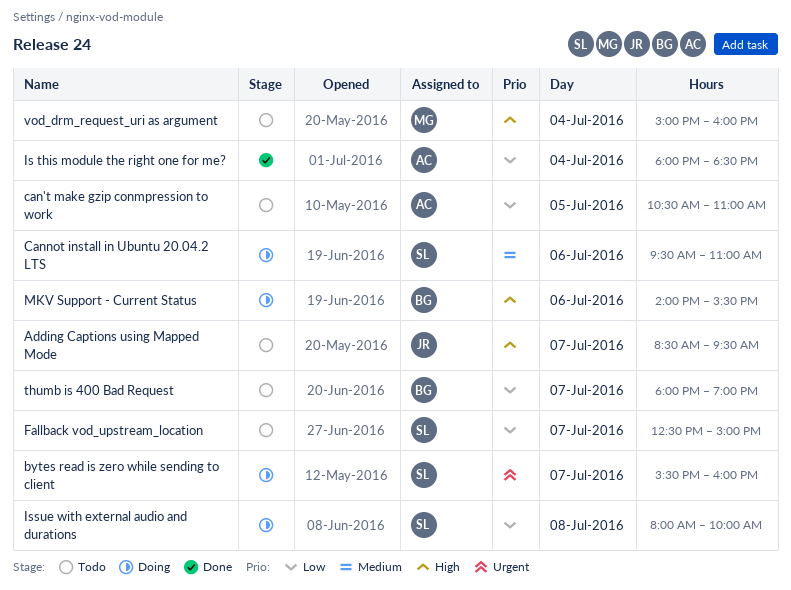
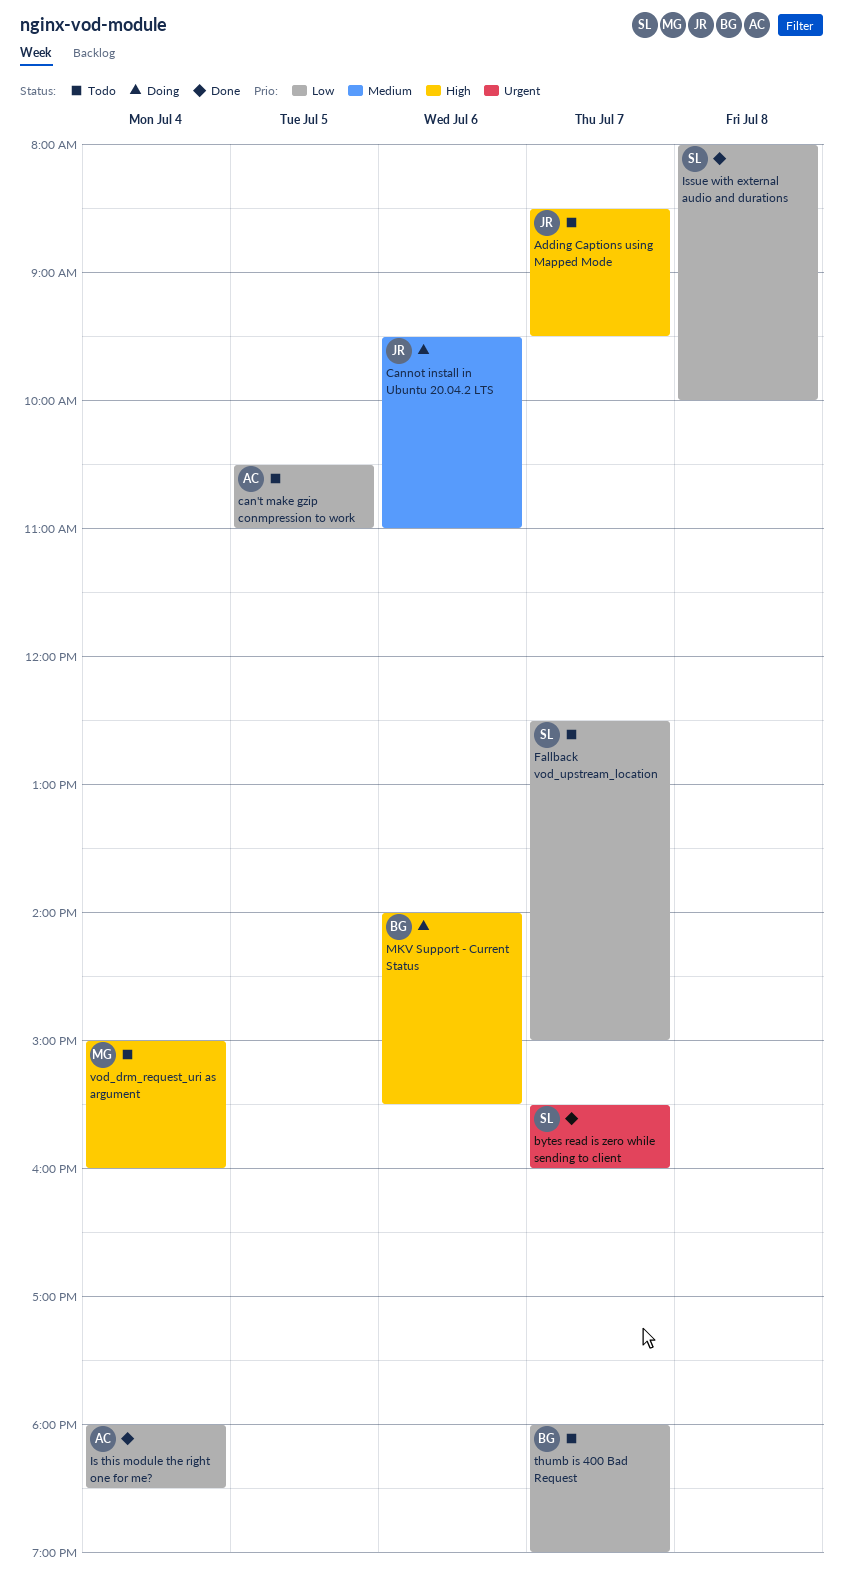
bytes read is zero while sending to client, status: Doing -> Done
Cannot install in Ubuntu 20.04.2 LTS, owner: SL -> JR
Issue with external audio and durations, status: Doing -> Done

